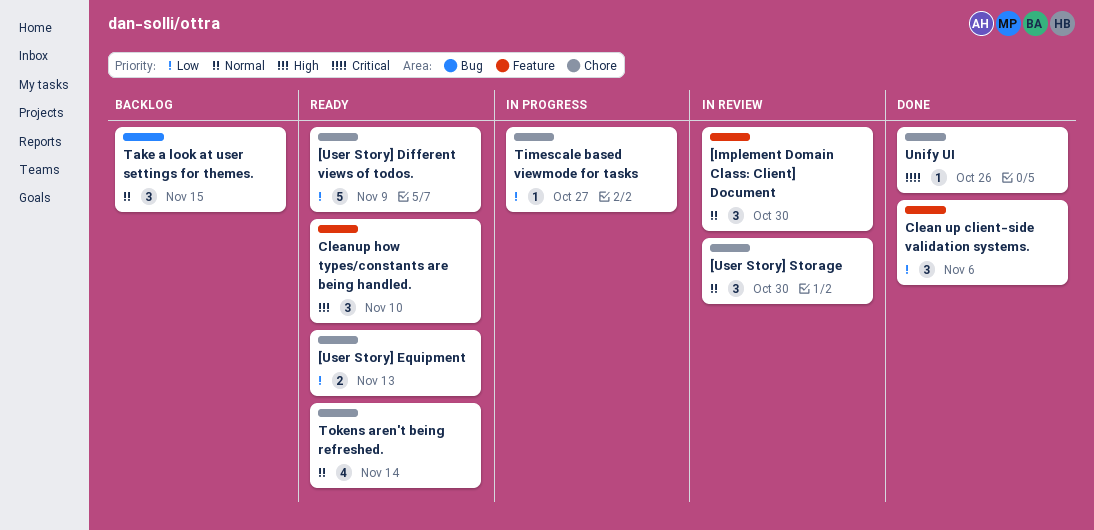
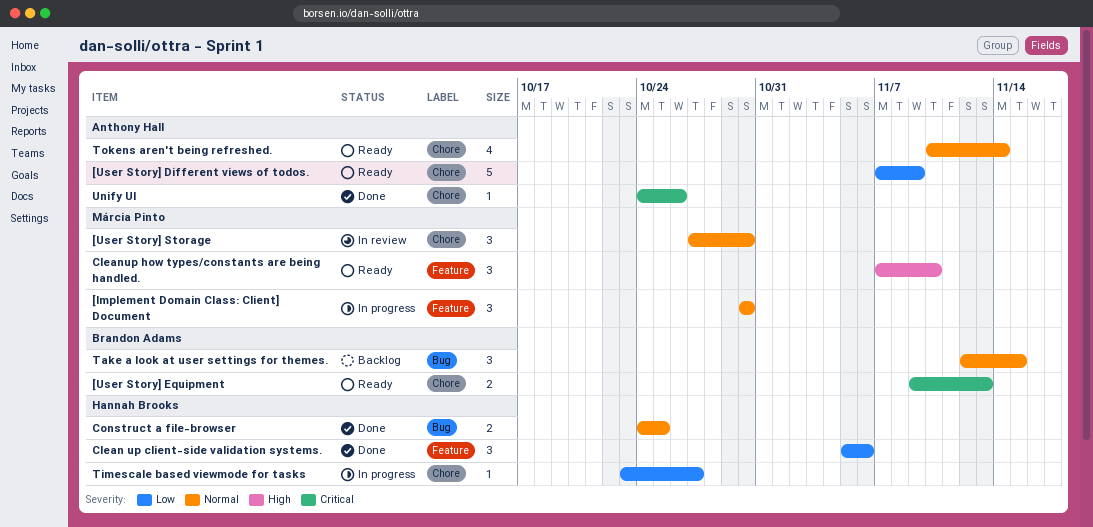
[Implement Domain Class: Client] Document, status: In review -> In progress
[User Story] Equipment, priority: Low -> Critical
Construct a file-browser: none -> present

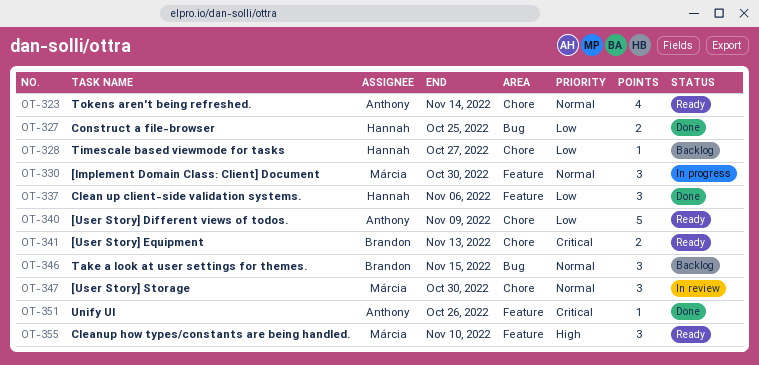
Construct a file-browser, priority: Normal -> Low
Timescale based viewmode for tasks, status: In progress -> Backlog
Unify UI, label: Chore -> Feature

